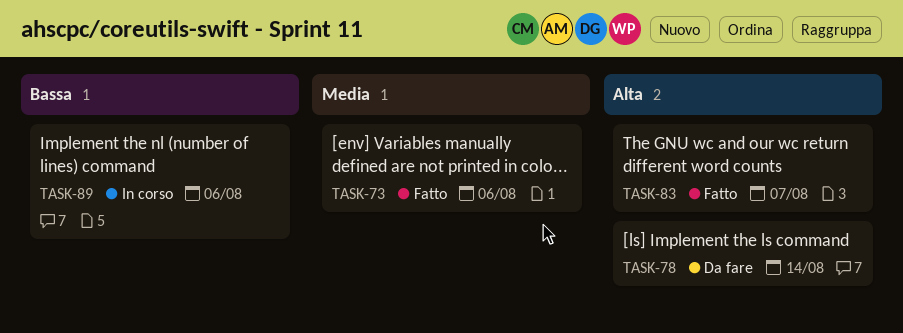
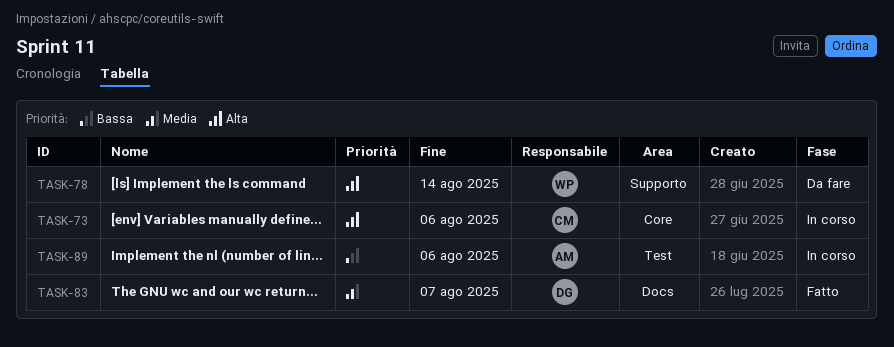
TASK-73, status: Fatto -> In corso
TASK-73, priority: Media -> Alta
TASK-83, priority: Alta -> Media

